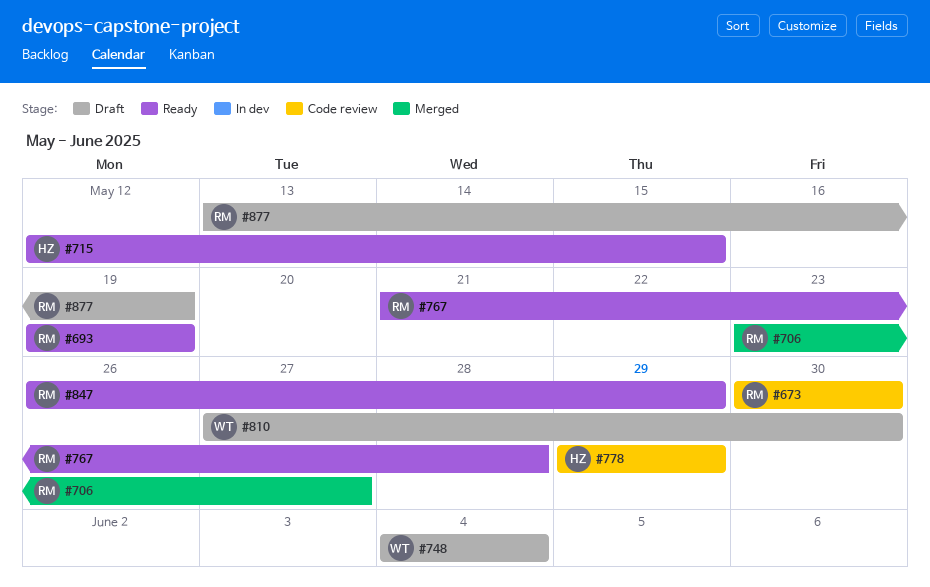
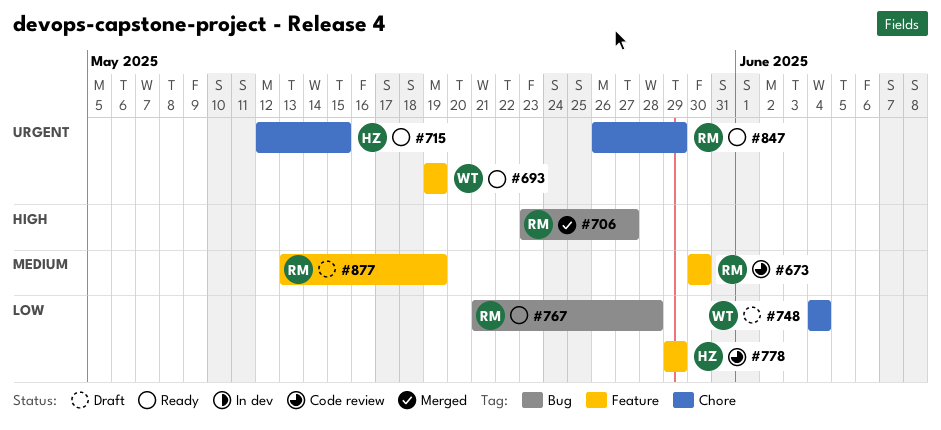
#693, owner: RM -> WT
#810: present -> none

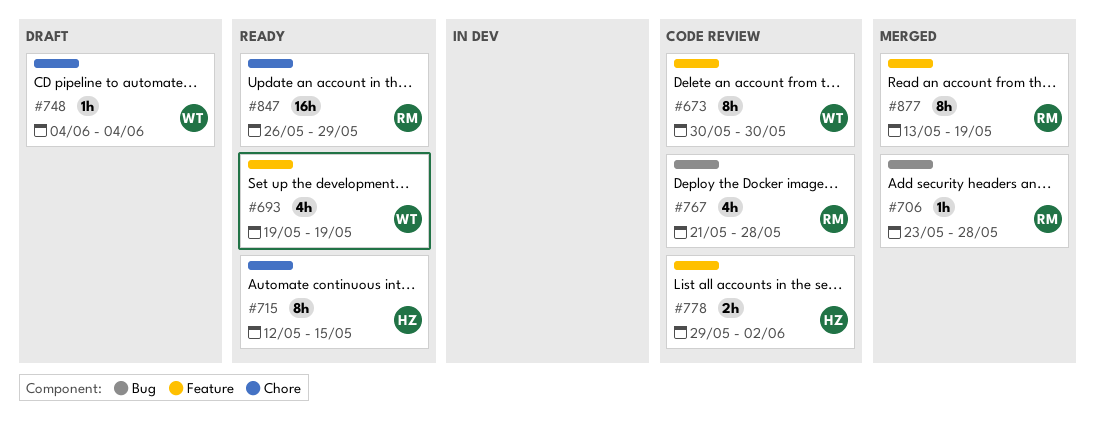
#673, owner: RM -> WT
#706, due: May 27 -> May 28
#767, status: Ready -> Code review
#778, due: May 29 -> Jun 2
#877, status: Draft -> Merged

